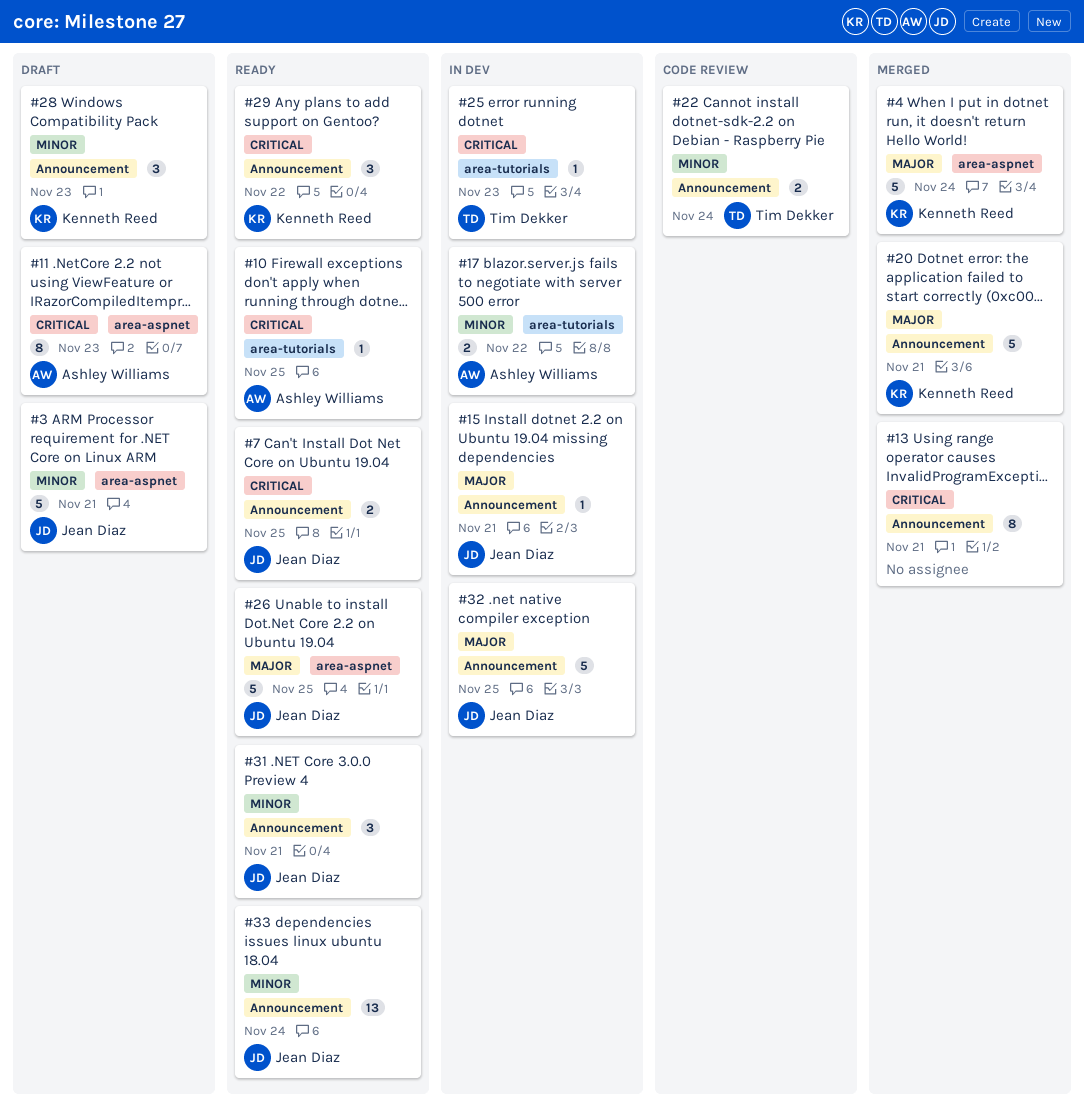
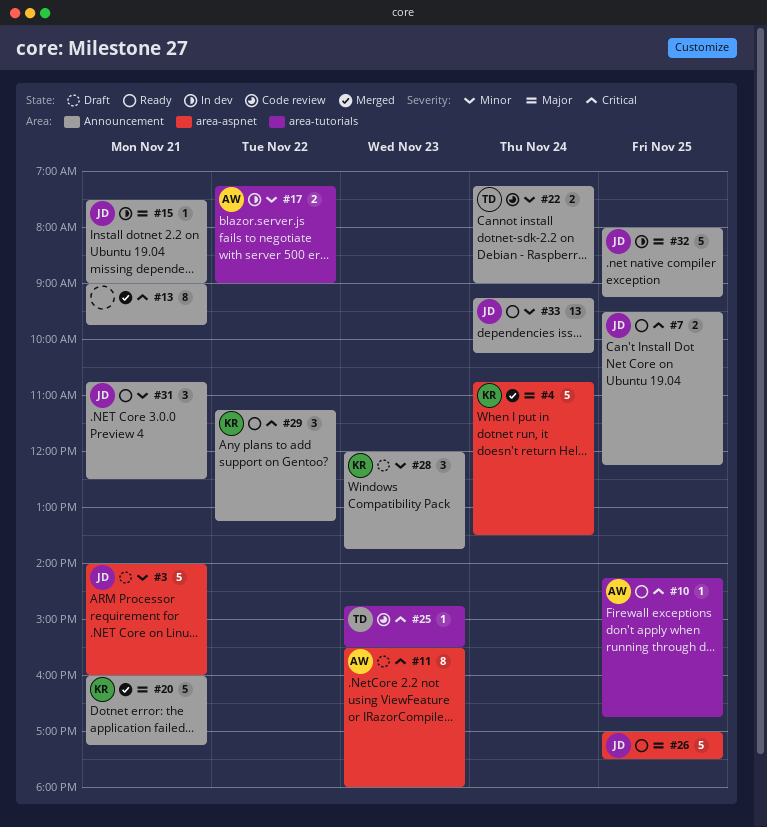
#25, status: In dev -> Code review

